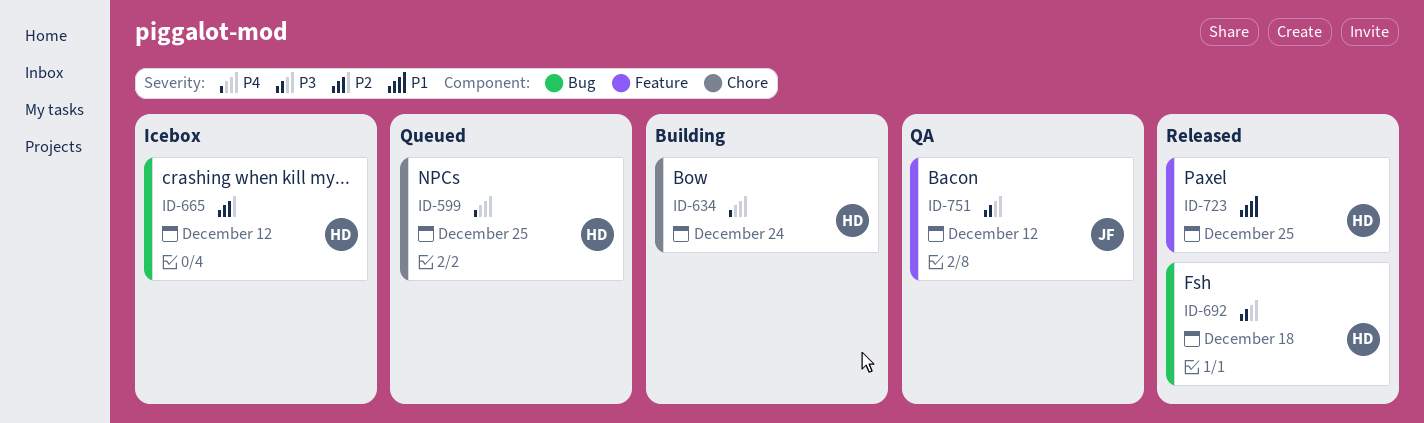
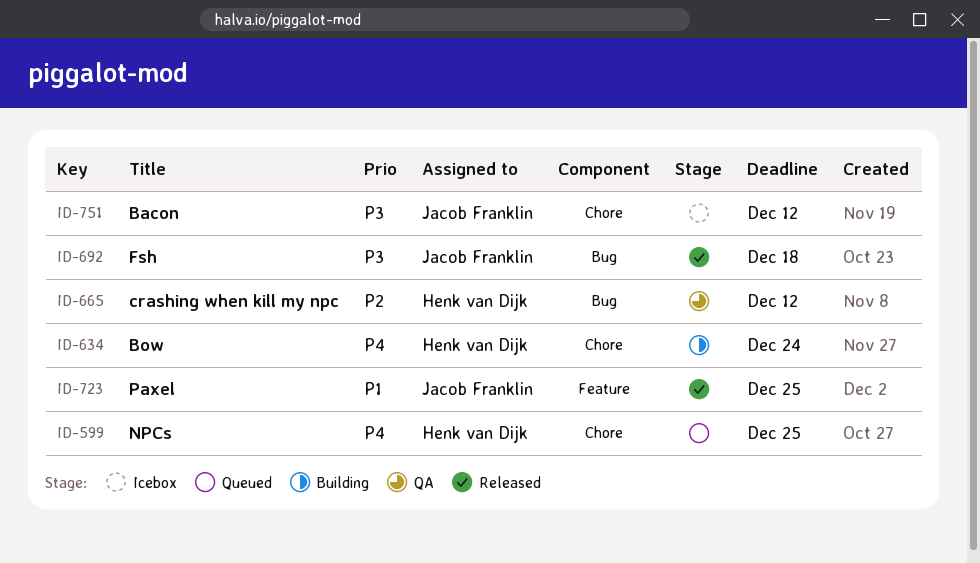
ID-665, status: Icebox -> QA
ID-692, owner: Henk van Dijk -> Jacob Franklin
ID-723, owner: Henk van Dijk -> Jacob Franklin
ID-751, status: QA -> Icebox
ID-751, label: Feature -> Chore

